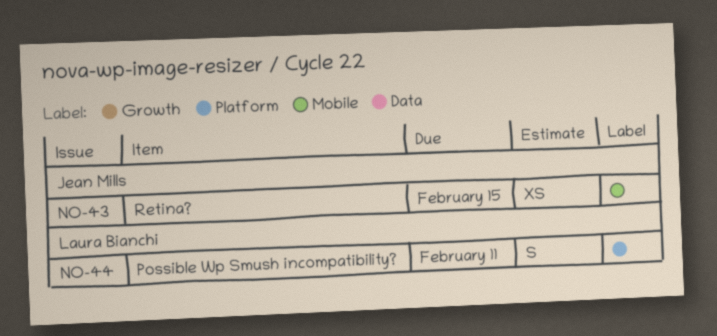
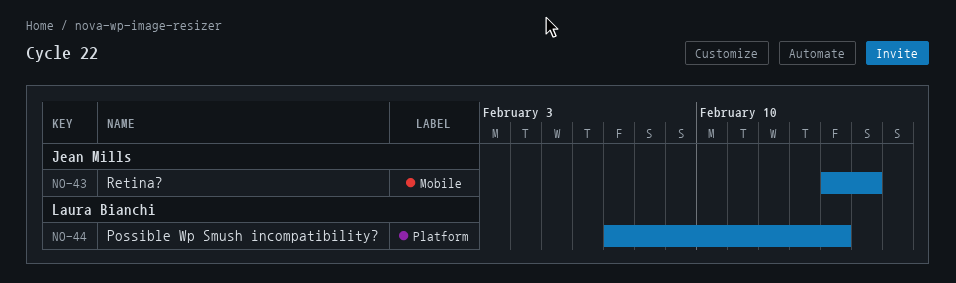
NO-44, due: Feb 11 -> Feb 14

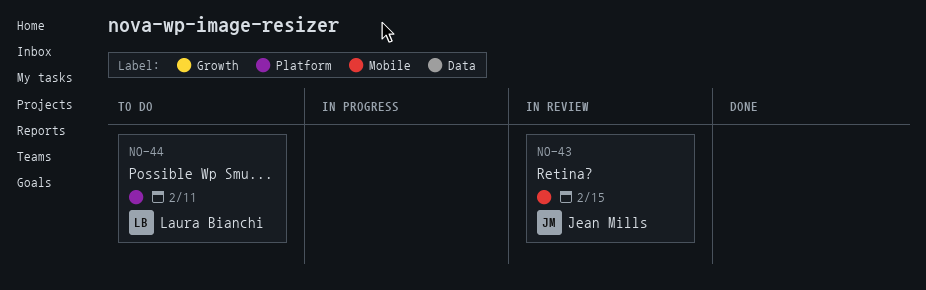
NO-44, due: Feb 14 -> Feb 11

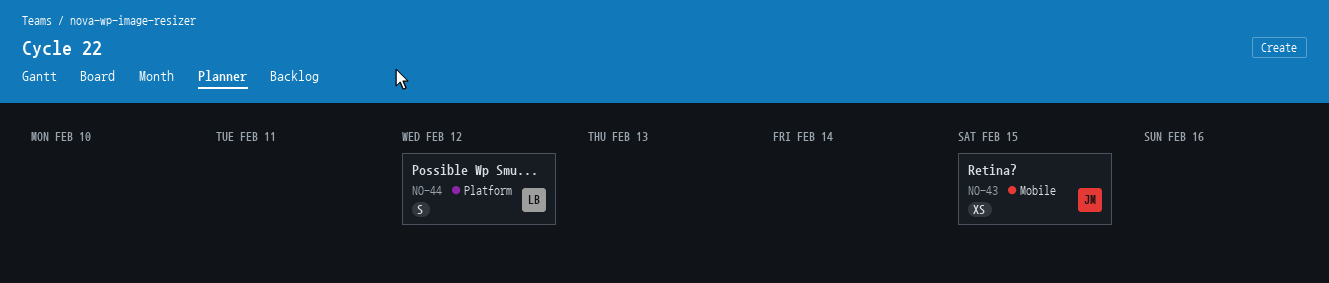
NO-44, due: Feb 11 -> Feb 12

